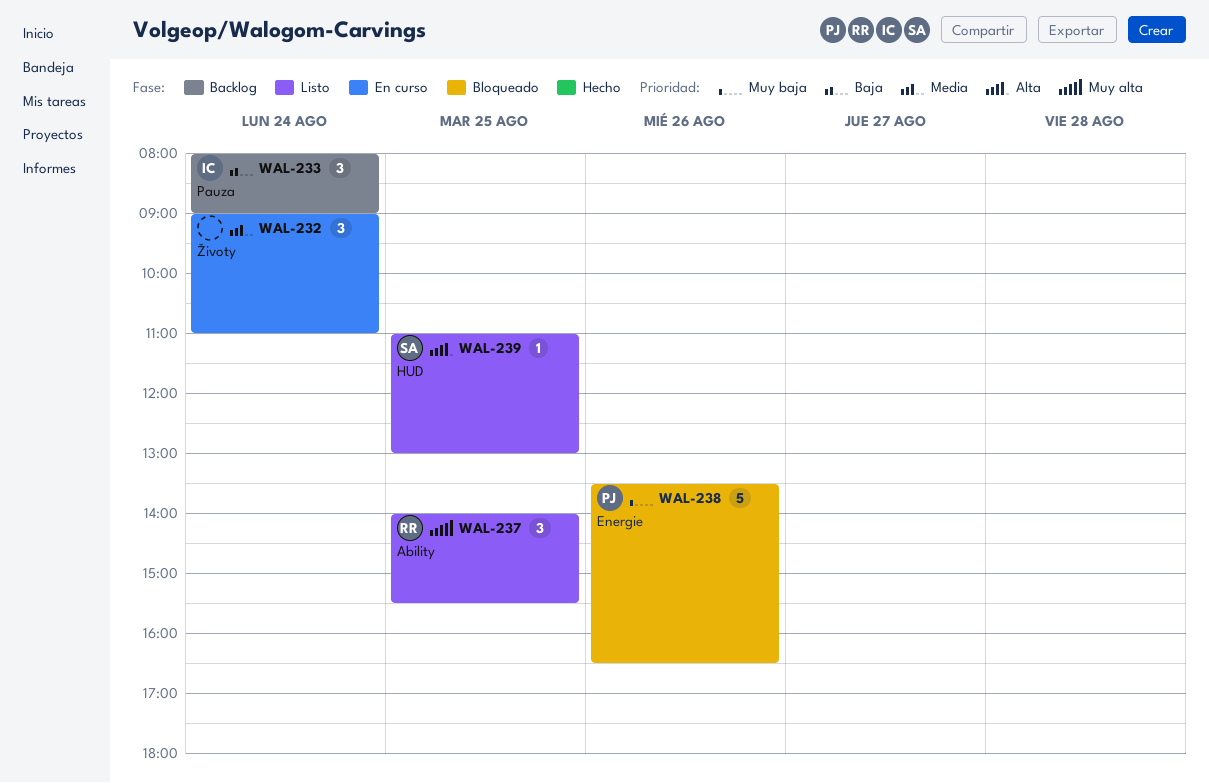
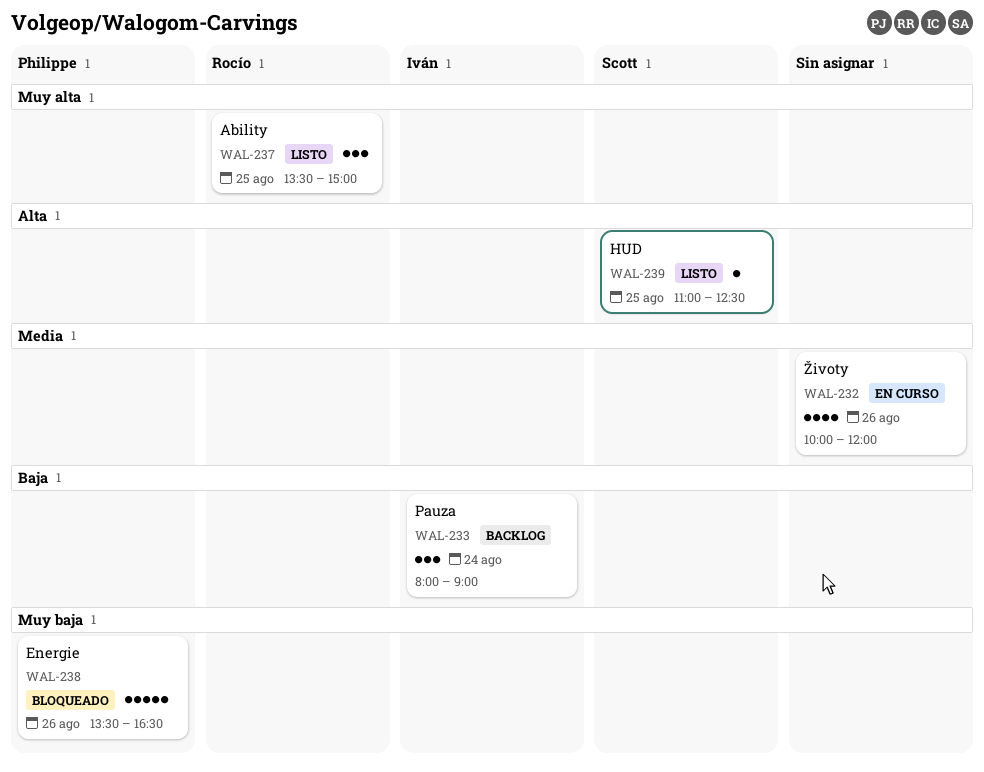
WAL-232, estimate: 3 -> 4
WAL-232, day: Aug 24 -> Aug 26
WAL-232, begins: 09:00 -> 10:00
WAL-232, ends: 11:00 -> 12:00
WAL-237, begins: 14:00 -> 13:30
WAL-237, ends: 15:30 -> 15:00
WAL-239, ends: 13:00 -> 12:30

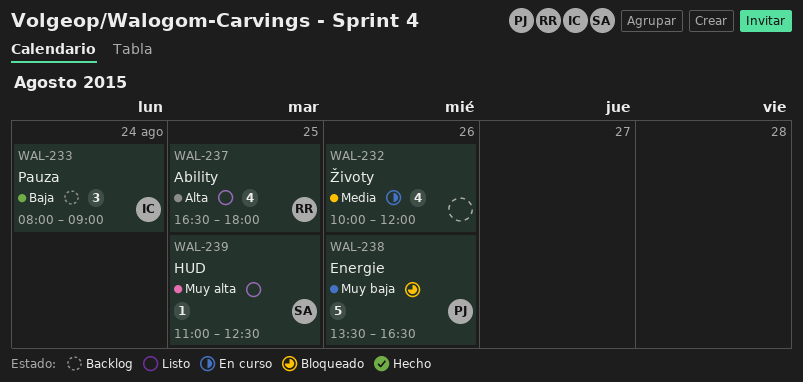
WAL-237, priority: Muy alta -> Alta
WAL-237, estimate: 3 -> 4
WAL-237, begins: 13:30 -> 16:30
WAL-237, ends: 15:00 -> 18:00
WAL-239, priority: Alta -> Muy alta

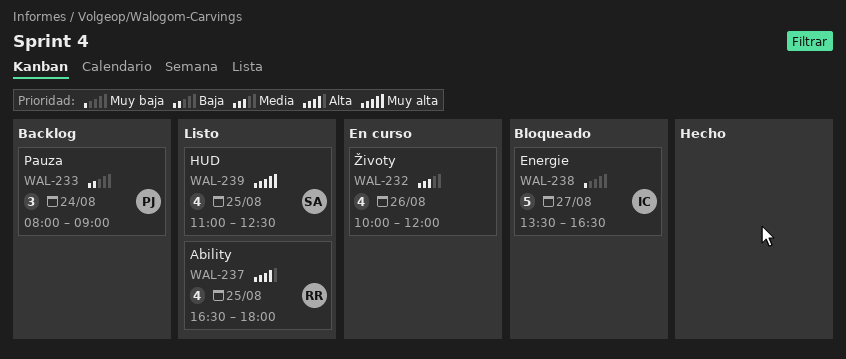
WAL-233, owner: IC -> PJ
WAL-238, owner: PJ -> IC
WAL-238, day: Aug 26 -> Aug 27
WAL-239, estimate: 1 -> 4

